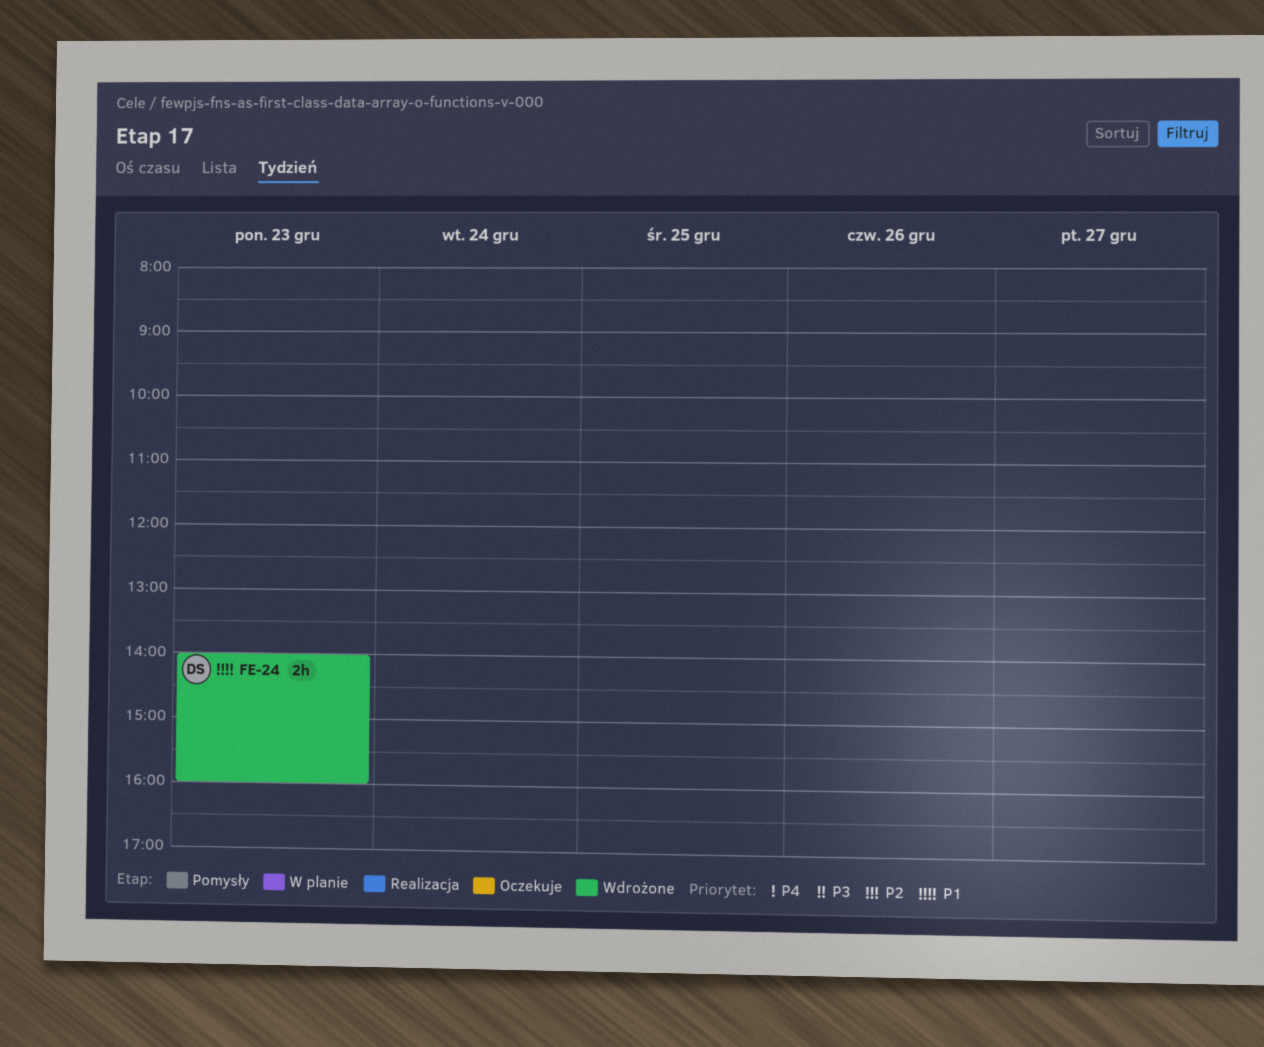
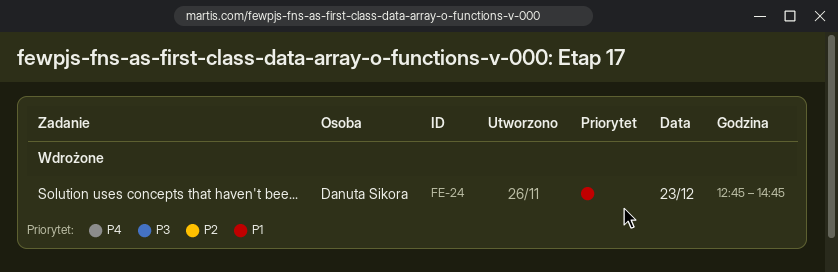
FE-24, begins: 14:00 -> 12:45
FE-24, ends: 16:00 -> 14:45

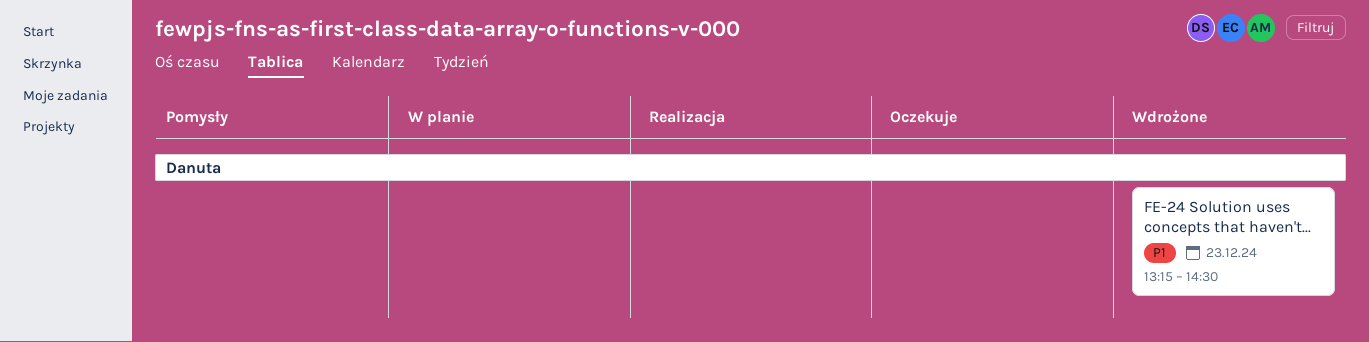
FE-24, begins: 12:45 -> 13:15
FE-24, ends: 14:45 -> 14:30

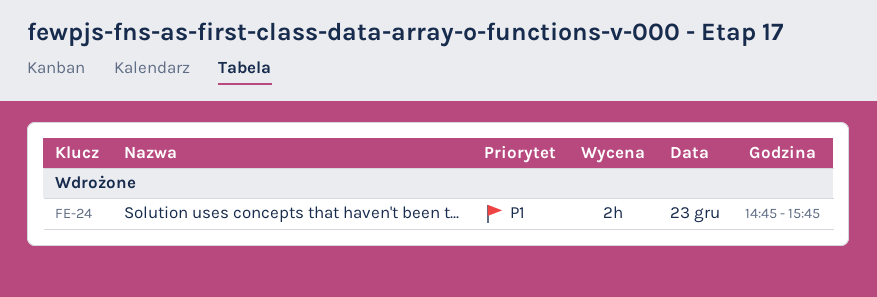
FE-24, begins: 13:15 -> 14:45
FE-24, ends: 14:30 -> 15:45

